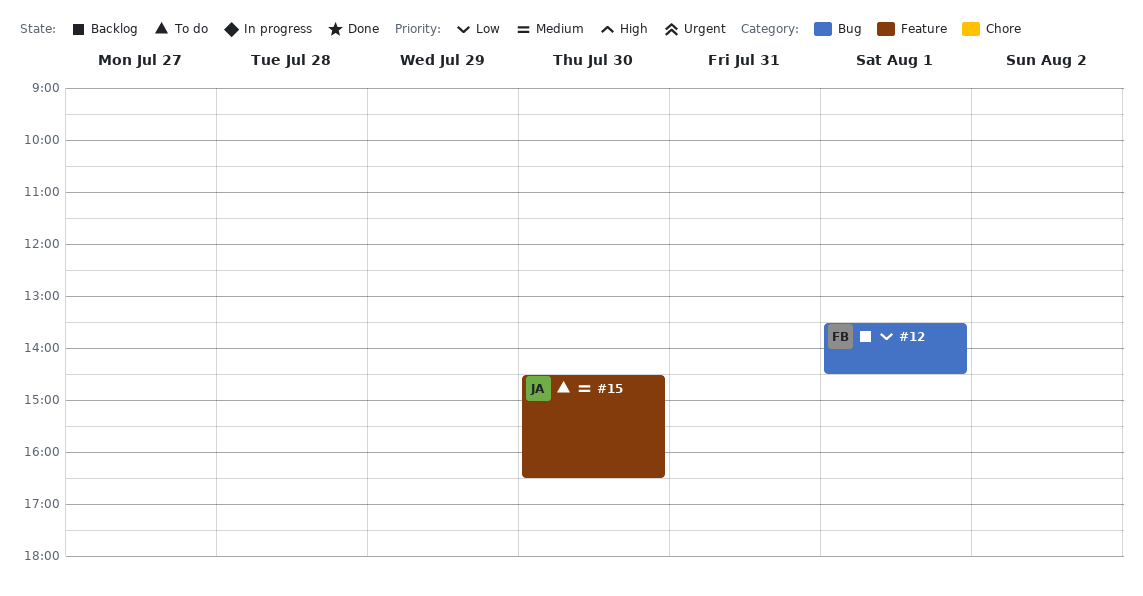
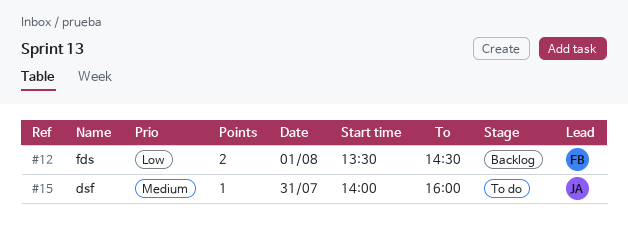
#15, day: Jul 30 -> Jul 31
#15, begins: 14:30 -> 14:00
#15, ends: 16:30 -> 16:00

